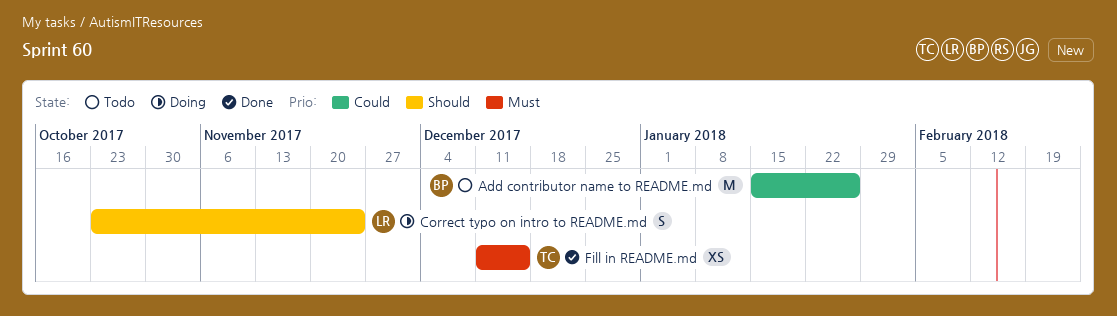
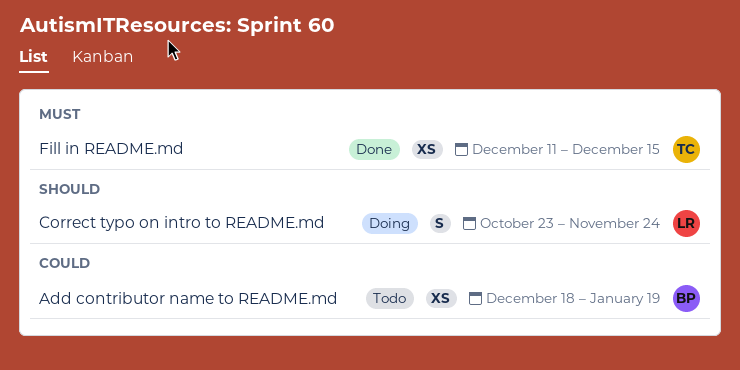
Add contributor name to README.md, estimate: M -> XS
Add contributor name to README.md, start: Jan 15 -> Dec 18
Add contributor name to README.md, due: Jan 26 -> Jan 19

